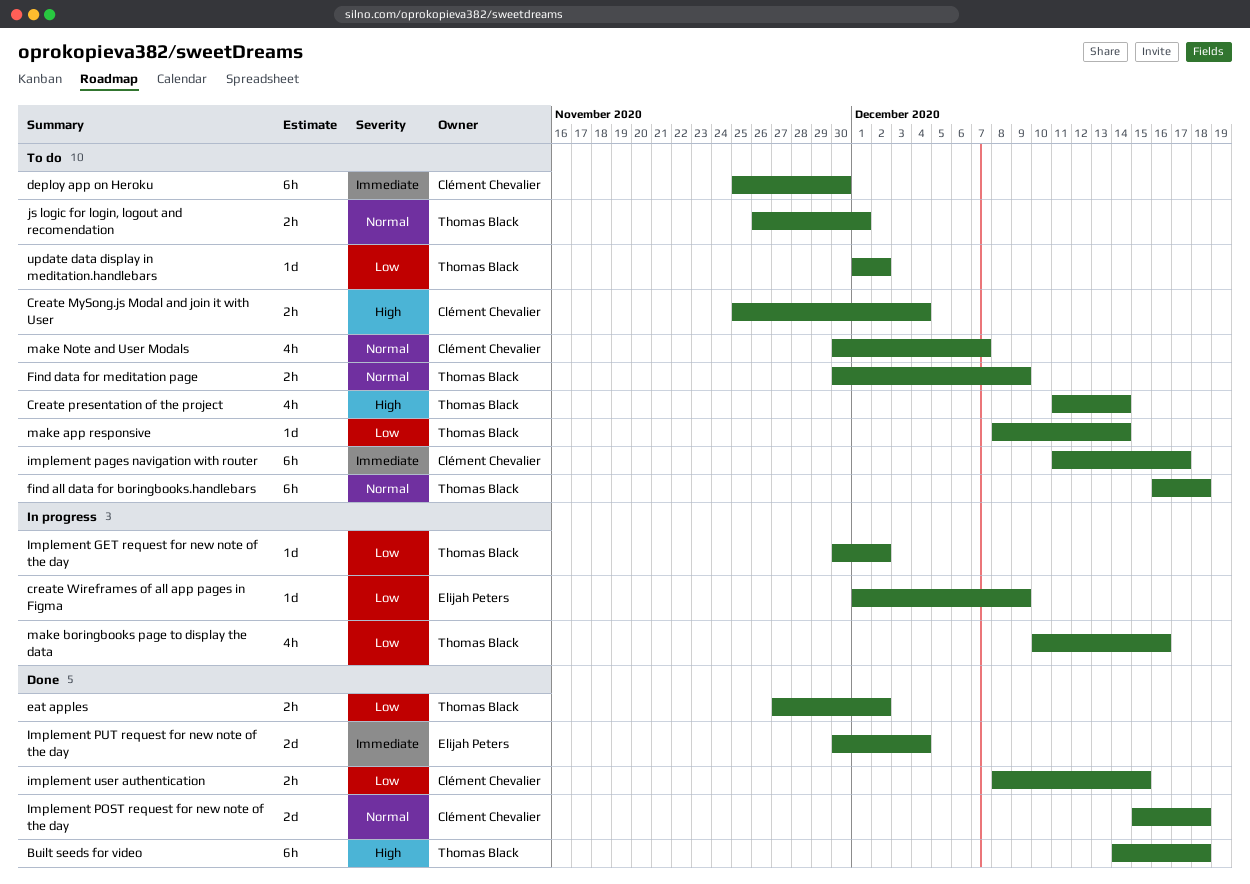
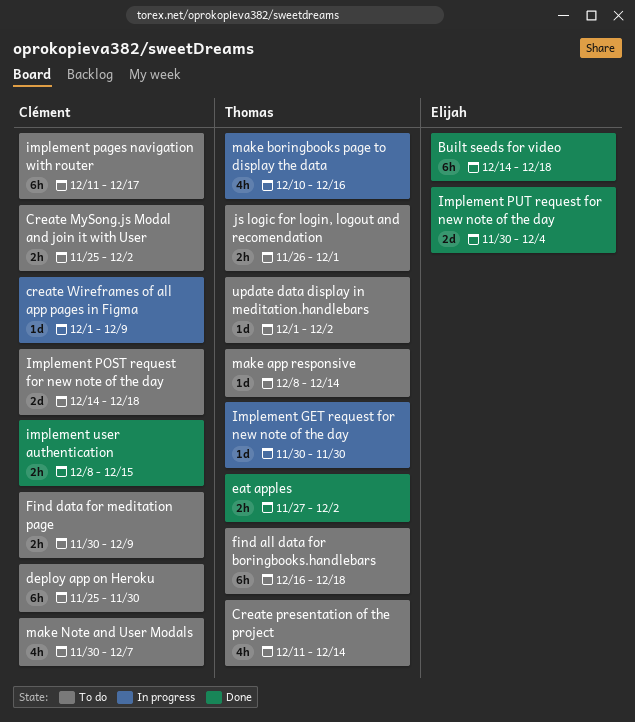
Built seeds for video, owner: Thomas Black -> Elijah Peters
Create MySong.js Modal and join it with User, due: Dec 4 -> Dec 2
create Wireframes of all app pages in Figma, owner: Elijah Peters -> Clément Chevalier
Find data for meditation page, owner: Thomas Black -> Clément Chevalier
Implement GET request for new note of the day, due: Dec 2 -> Nov 30
Implement POST request for new note of the day, status: Done -> To do
Implement POST request for new note of the day, start: Dec 15 -> Dec 14

